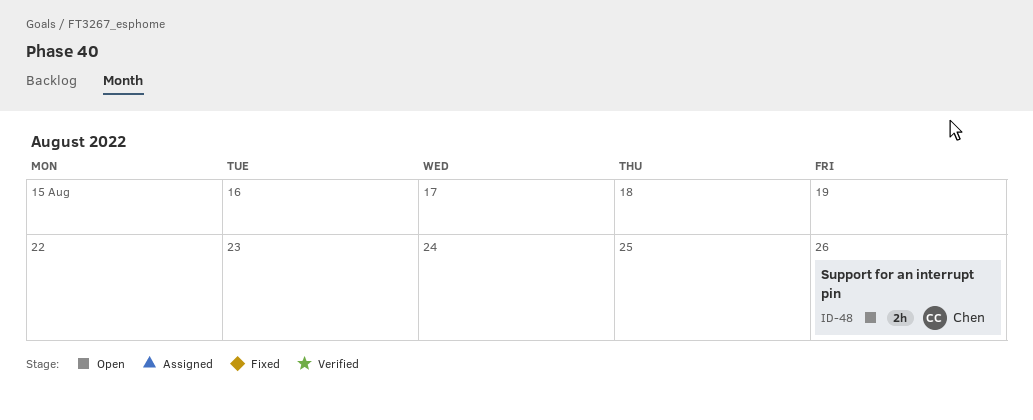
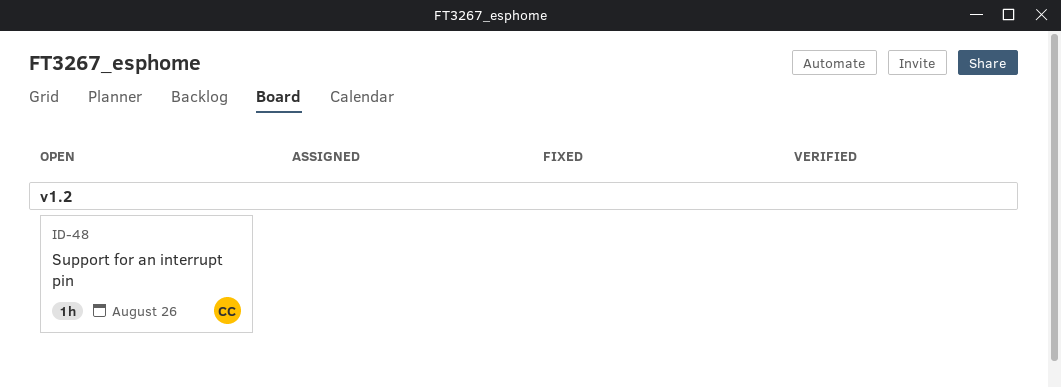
ID-48, estimate: 2h -> 1h

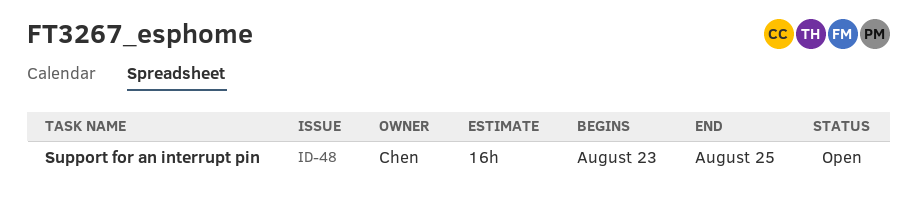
ID-48, estimate: 1h -> 16h
ID-48, due: Aug 26 -> Aug 25

